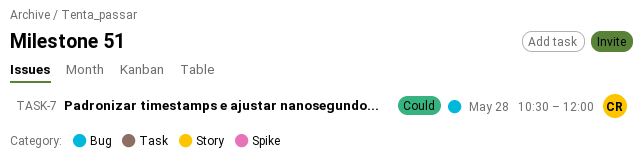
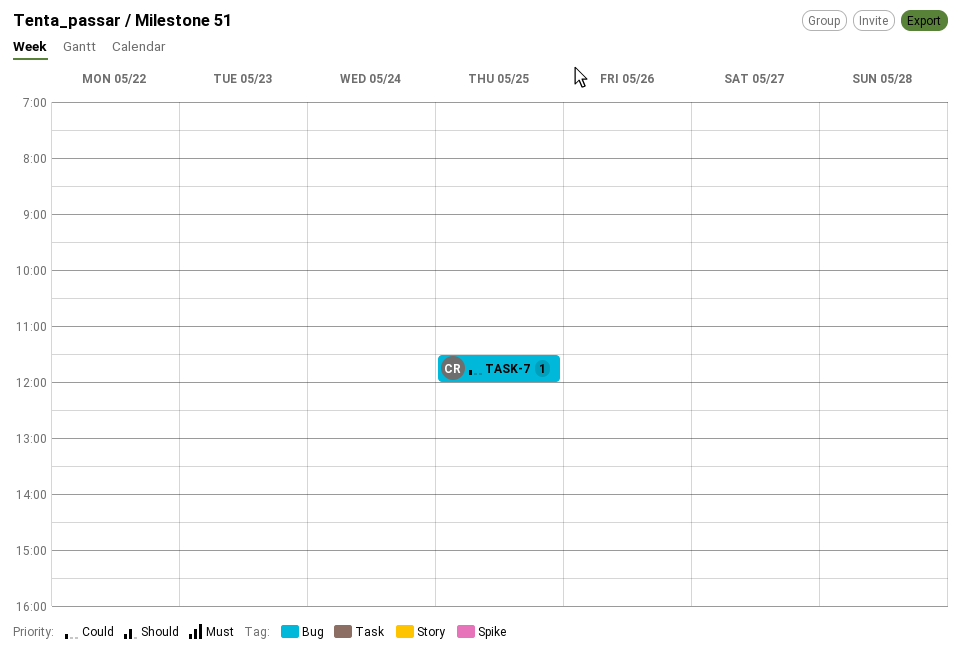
TASK-7, day: May 28 -> May 25
TASK-7, begins: 10:30 -> 11:30

